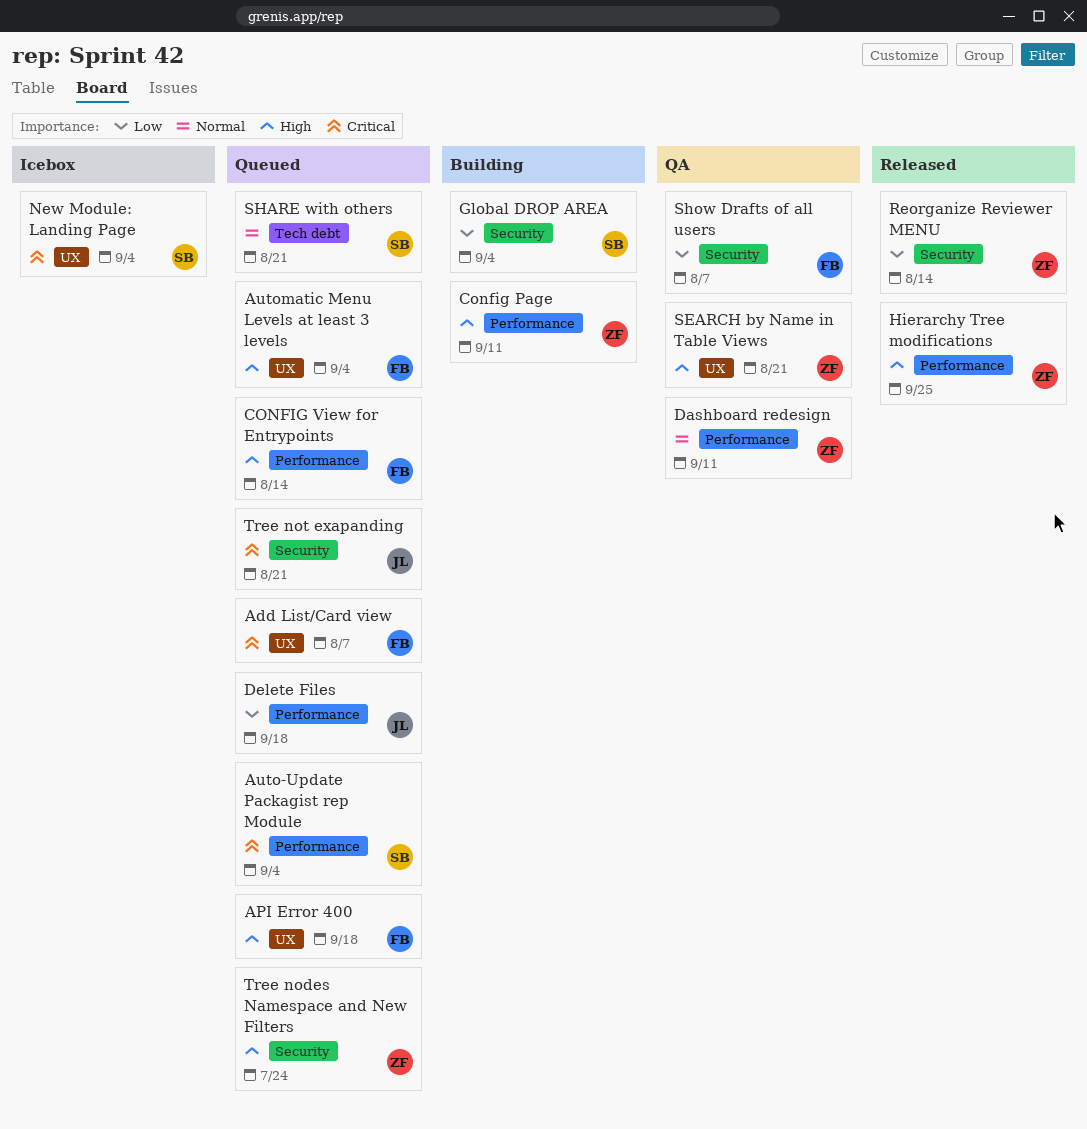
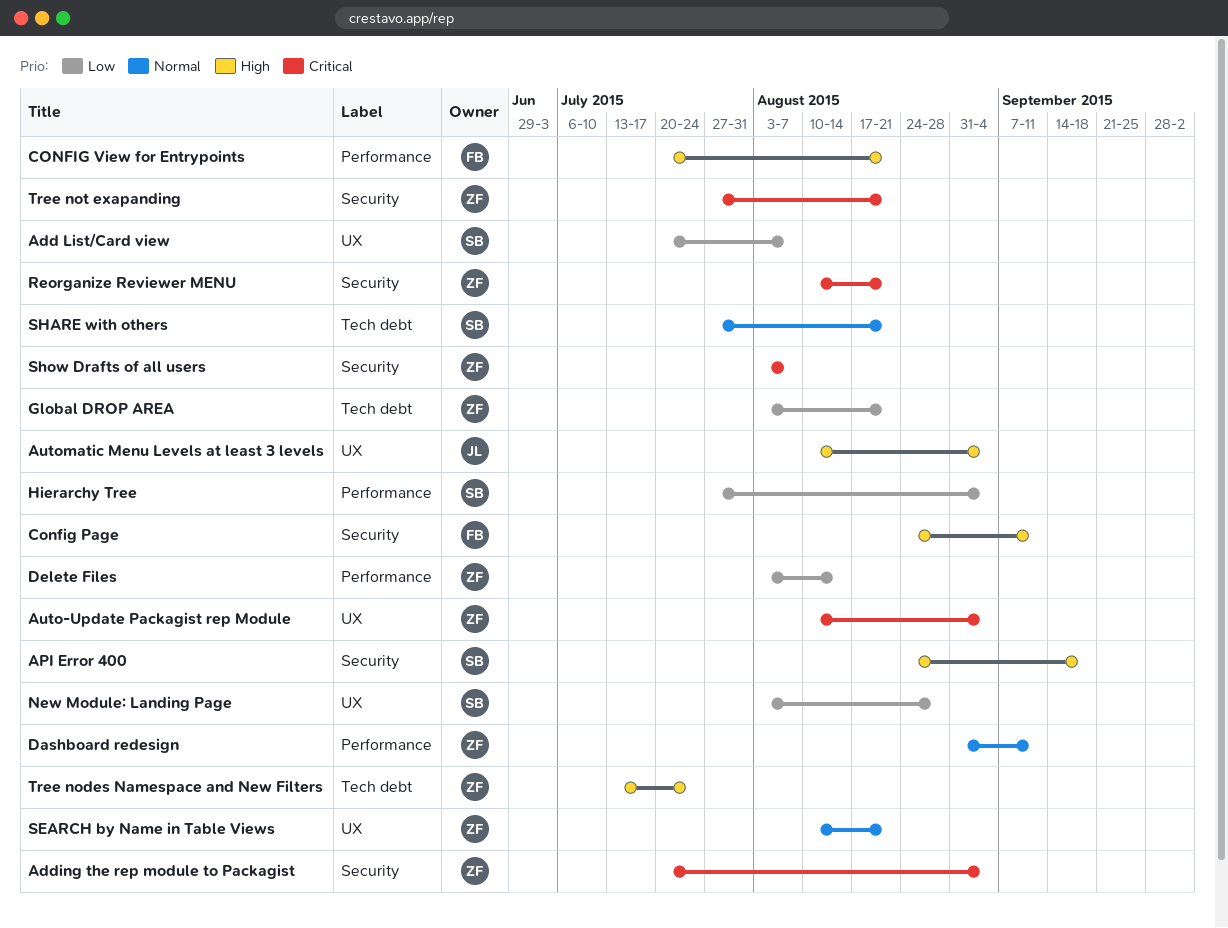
Add List/Card view, owner: FB -> SB
Add List/Card view, priority: Critical -> Low
Adding the rep module to Packagist: none -> present
API Error 400, owner: FB -> SB
API Error 400, label: UX -> Security
Auto-Update Packagist rep Module, owner: SB -> ZF
Auto-Update Packagist rep Module, label: Performance -> UX
Automatic Menu Levels at least 3 levels, owner: FB -> JL
Config Page, owner: ZF -> FB
Config Page, label: Performance -> Security
CONFIG View for Entrypoints, due: Aug 14 -> Aug 21
Delete Files, owner: JL -> ZF
Delete Files, due: Sep 18 -> Aug 14
Global DROP AREA, owner: SB -> ZF
Global DROP AREA, label: Security -> Tech debt
Global DROP AREA, due: Sep 4 -> Aug 21
Hierarchy Tree: none -> present
Hierarchy Tree modifications: present -> none
New Module: Landing Page, priority: Critical -> Low
New Module: Landing Page, due: Sep 4 -> Aug 28
Reorganize Reviewer MENU, priority: Low -> Critical
Reorganize Reviewer MENU, due: Aug 14 -> Aug 21
SEARCH by Name in Table Views, priority: High -> Normal
Show Drafts of all users, owner: FB -> ZF
Show Drafts of all users, priority: Low -> Critical
Tree nodes Namespace and New Filters, label: Security -> Tech debt
Tree not exapanding, owner: JL -> ZF

